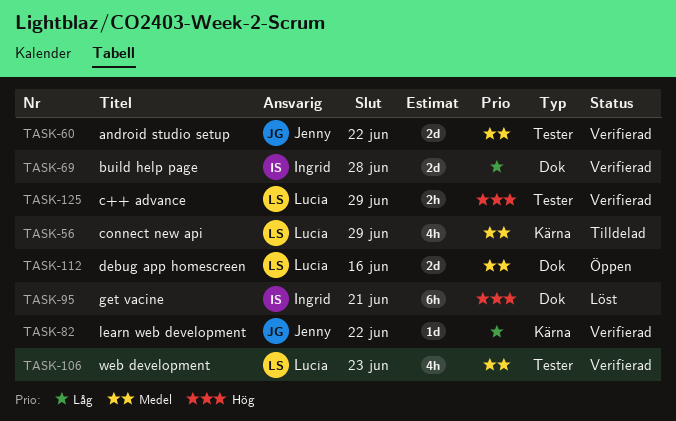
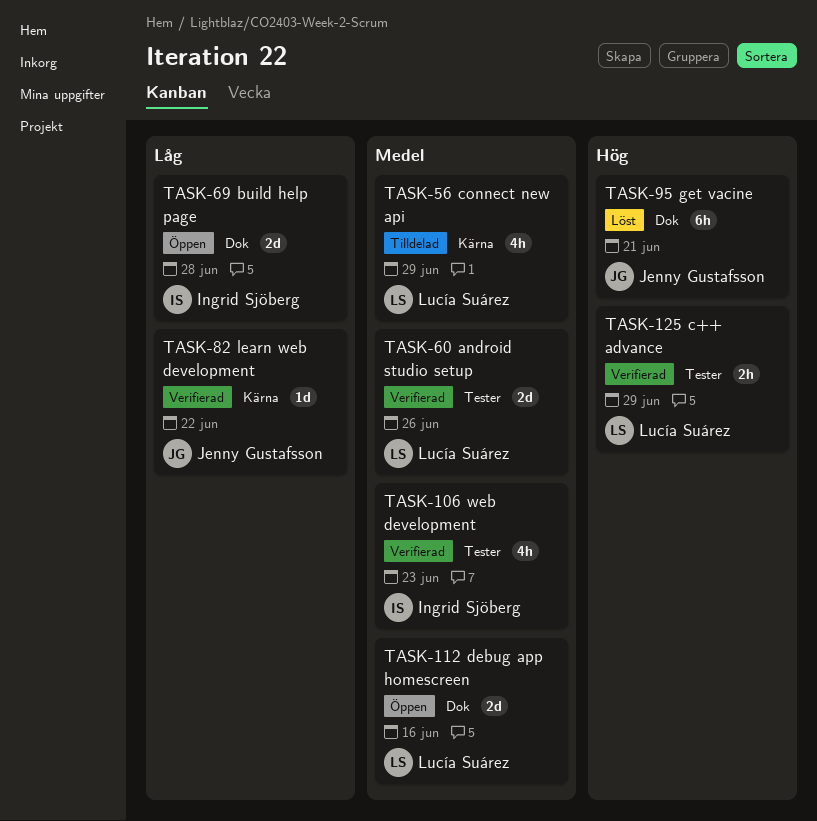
TASK-60, owner: Jenny Gustafsson -> Lucía Suárez
TASK-60, due: Jun 22 -> Jun 26
TASK-69, status: Verifierad -> Öppen
TASK-95, owner: Ingrid Sjöberg -> Jenny Gustafsson
TASK-106, owner: Lucía Suárez -> Ingrid Sjöberg

